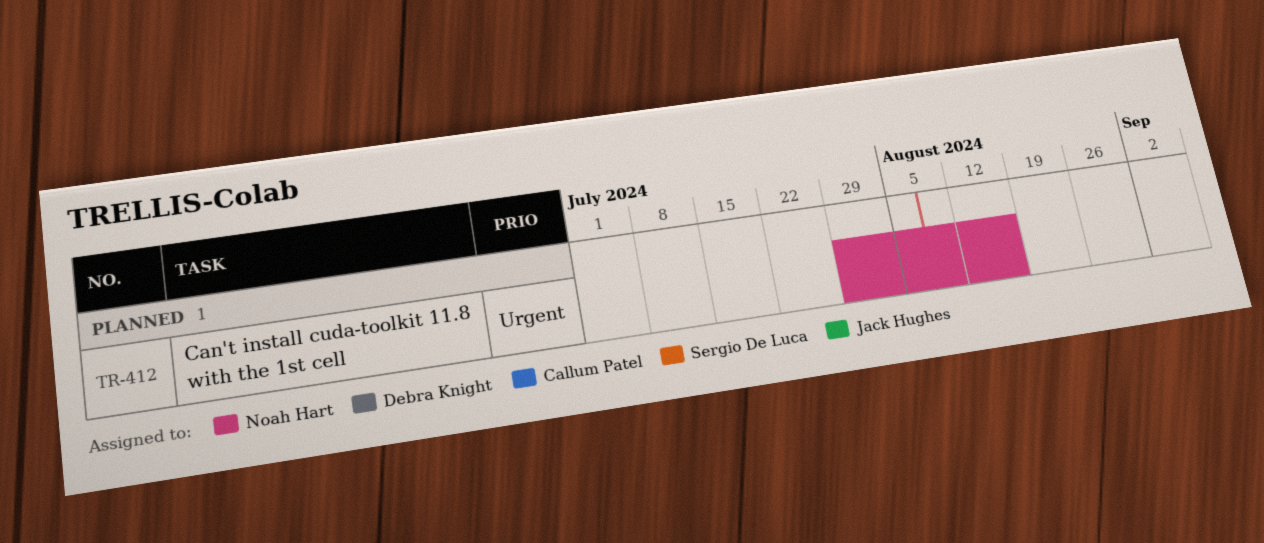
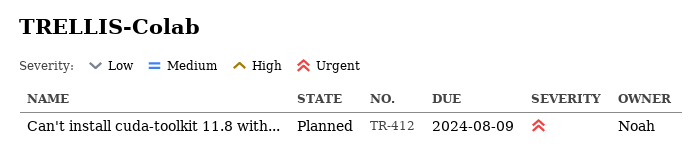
TR-412, due: Aug 16 -> Aug 9

